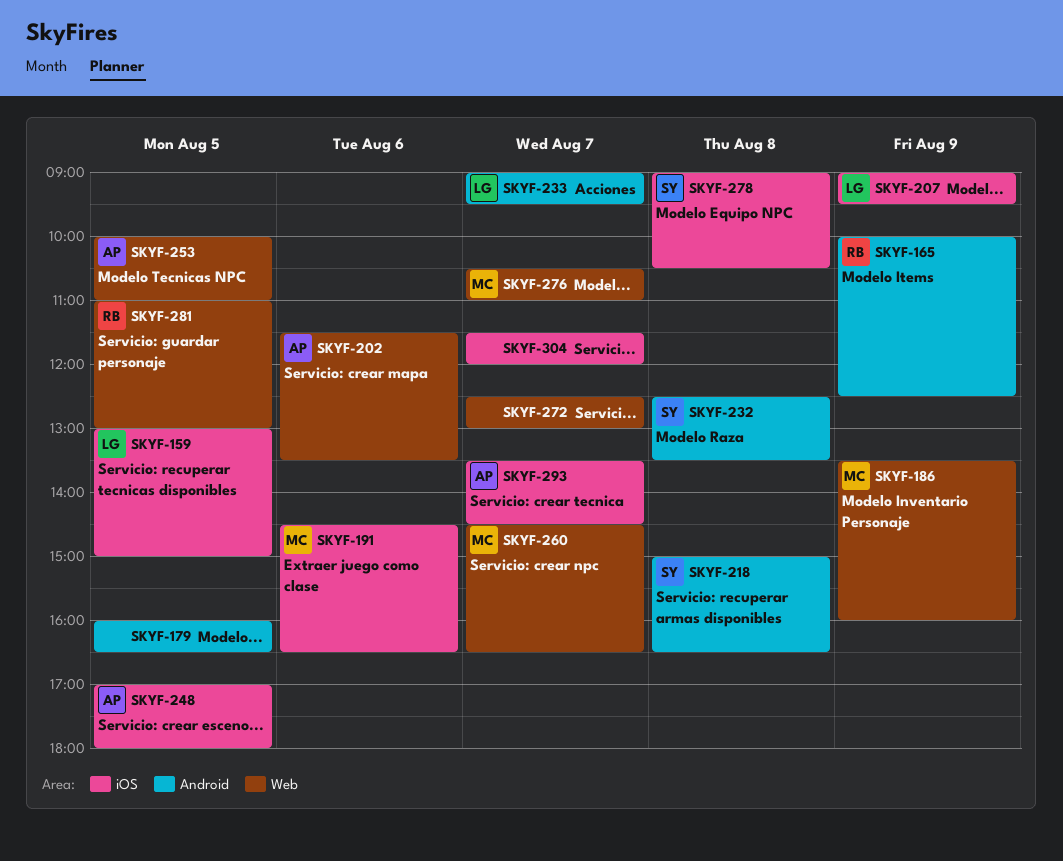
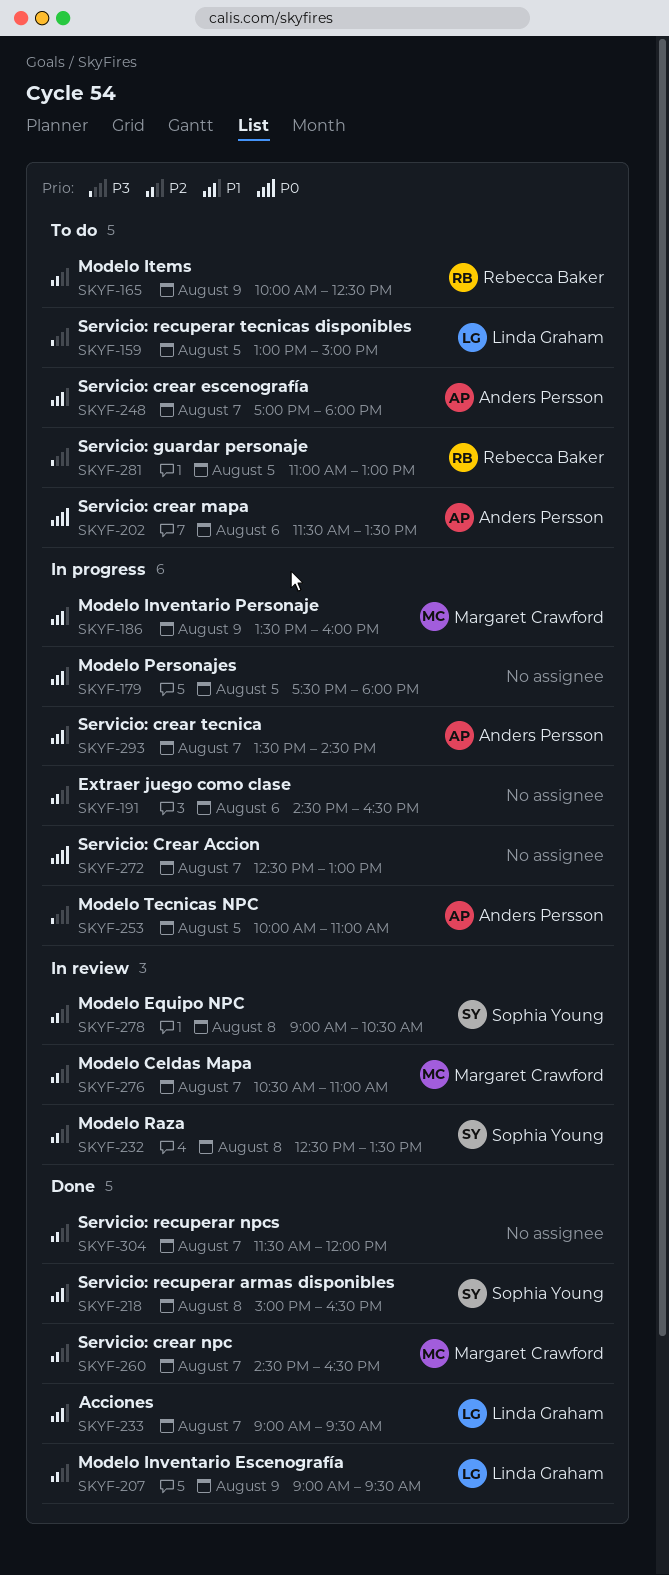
SKYF-179, begins: 16:00 -> 17:30
SKYF-179, ends: 16:30 -> 18:00
SKYF-191, owner: Margaret Crawford -> none
SKYF-248, day: Aug 5 -> Aug 7

